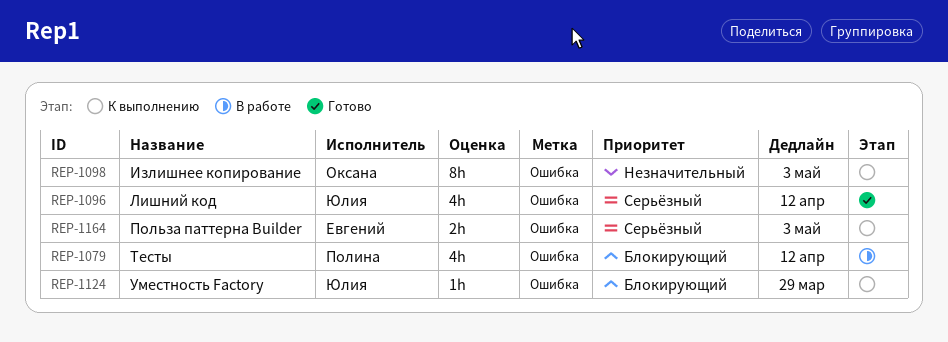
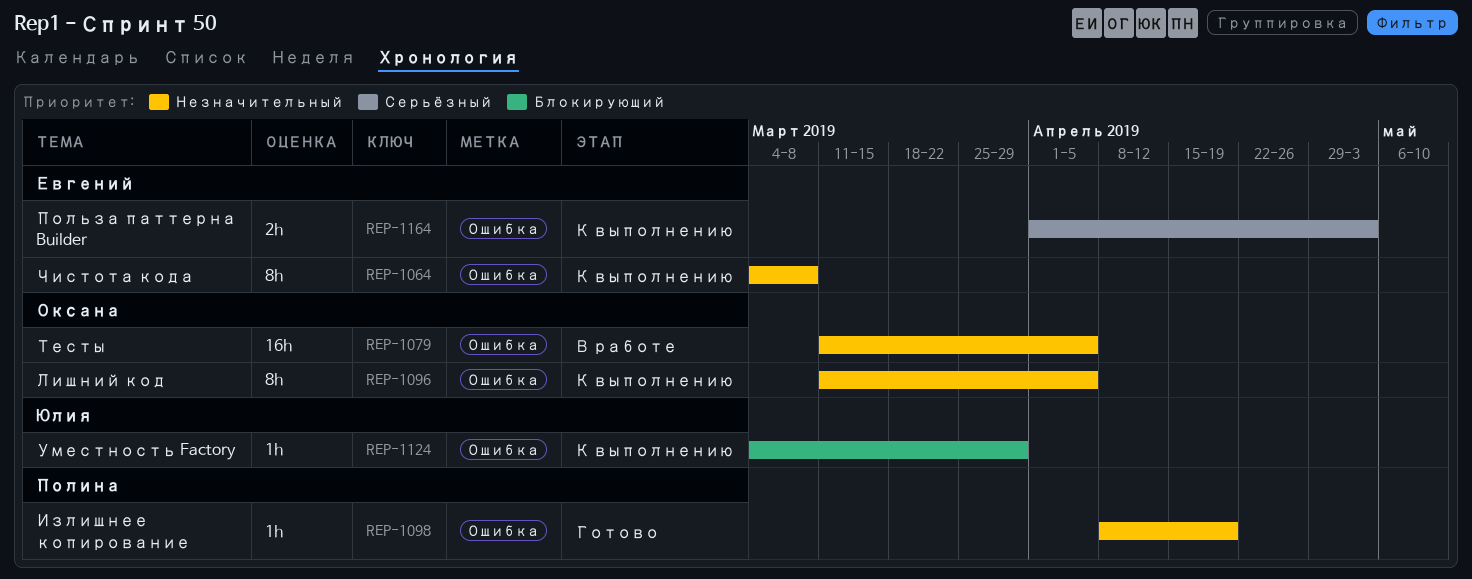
REP-1064: none -> present
REP-1079, owner: Полина -> Оксана
REP-1079, priority: Блокирующий -> Незначительный
REP-1079, estimate: 4h -> 16h
REP-1079, due: Apr 12 -> Apr 5
REP-1096, status: Готово -> К выполнению
REP-1096, owner: Юлия -> Оксана
REP-1096, priority: Серьёзный -> Незначительный
REP-1096, estimate: 4h -> 8h
REP-1096, due: Apr 12 -> Apr 5
REP-1098, status: К выполнению -> Готово
REP-1098, owner: Оксана -> Полина
REP-1098, estimate: 8h -> 1h
REP-1098, due: May 3 -> Apr 19

